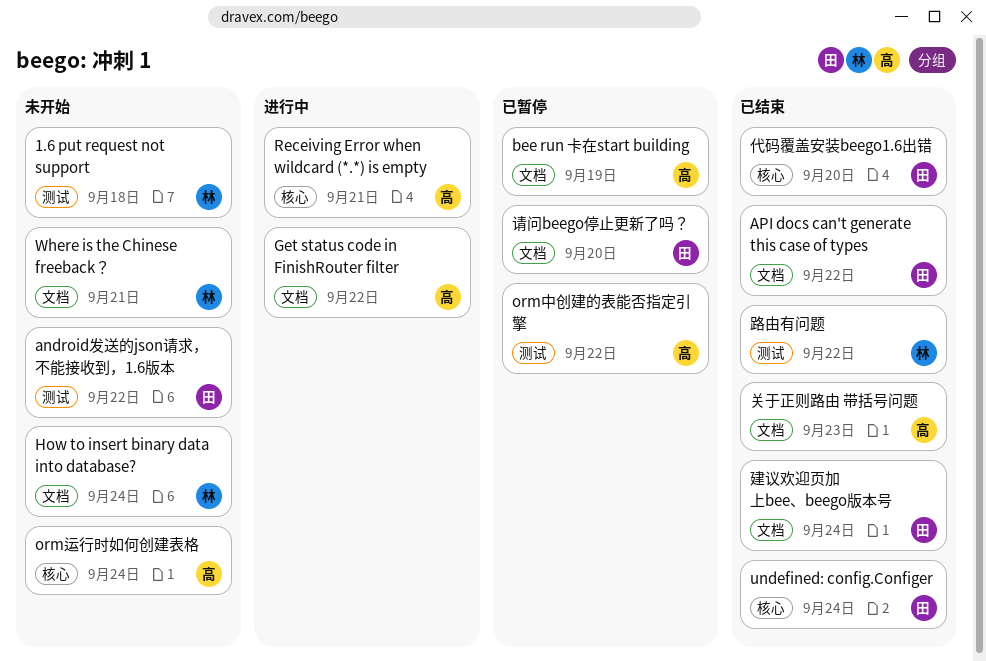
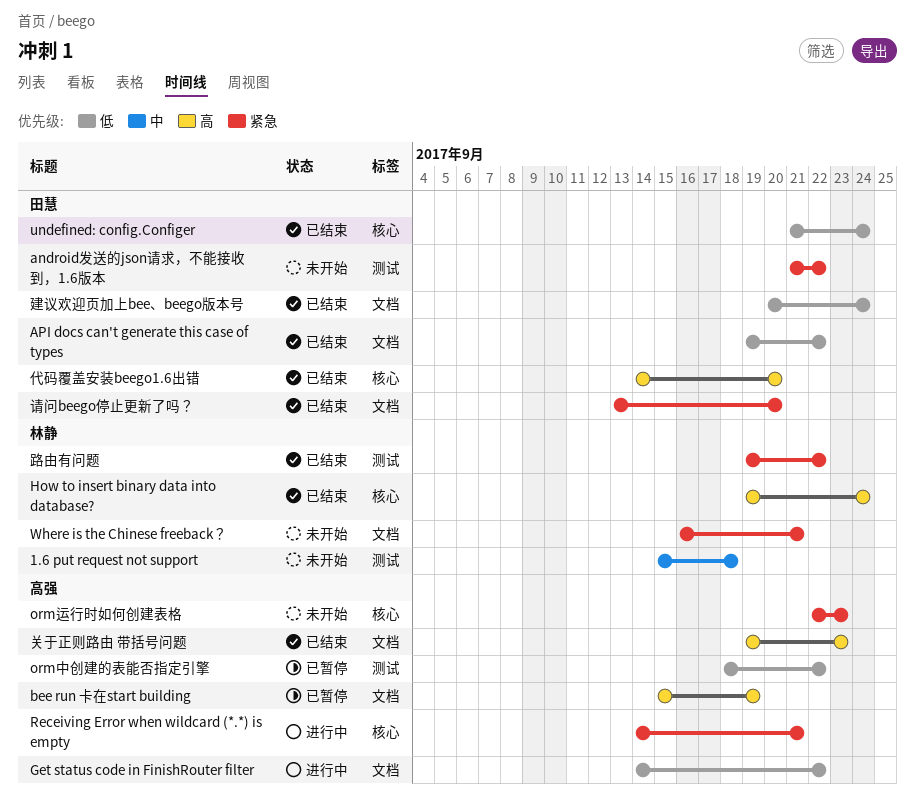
How to insert binary data into database?, status: 未开始 -> 已结束
How to insert binary data into database?, label: 文档 -> 核心
orm运行时如何创建表格, due: Sep 24 -> Sep 23
请问beego停止更新了吗？, status: 已暂停 -> 已结束

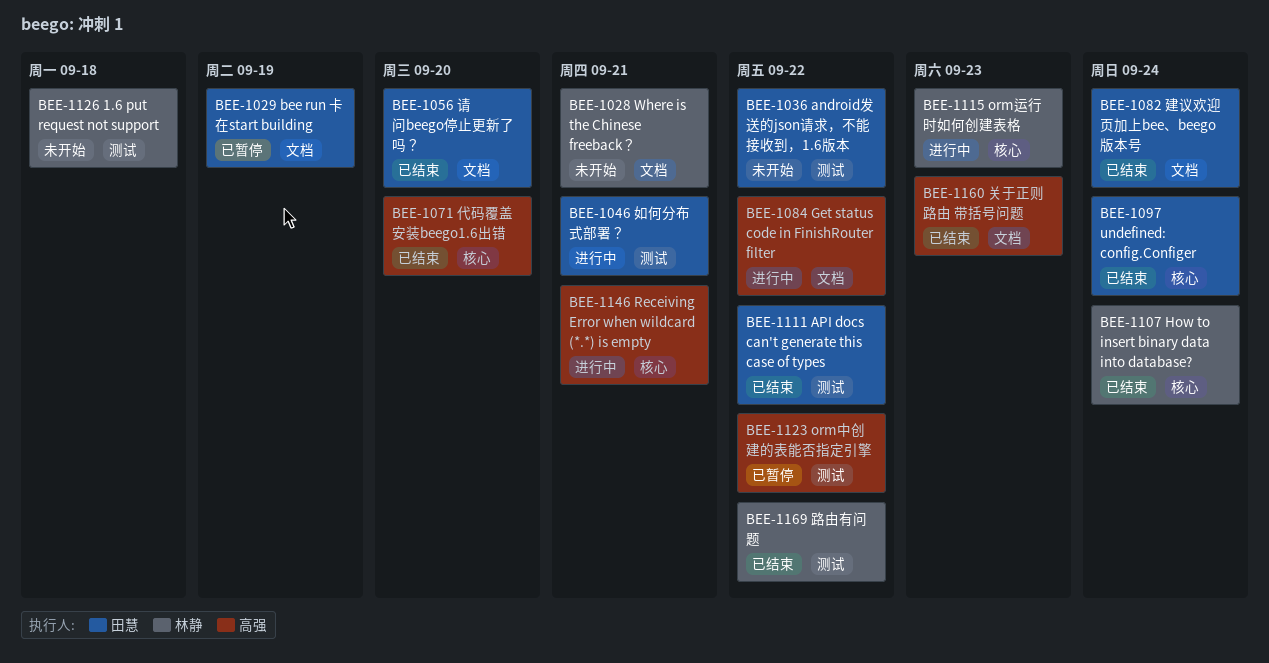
API docs can't generate this case of types, label: 文档 -> 测试
bee run 卡在start building, owner: 高强 -> 田慧
orm运行时如何创建表格, status: 未开始 -> 进行中
orm运行时如何创建表格, owner: 高强 -> 林静
代码覆盖安装beego1.6出错, owner: 田慧 -> 高强
如何分布式部署？: none -> present

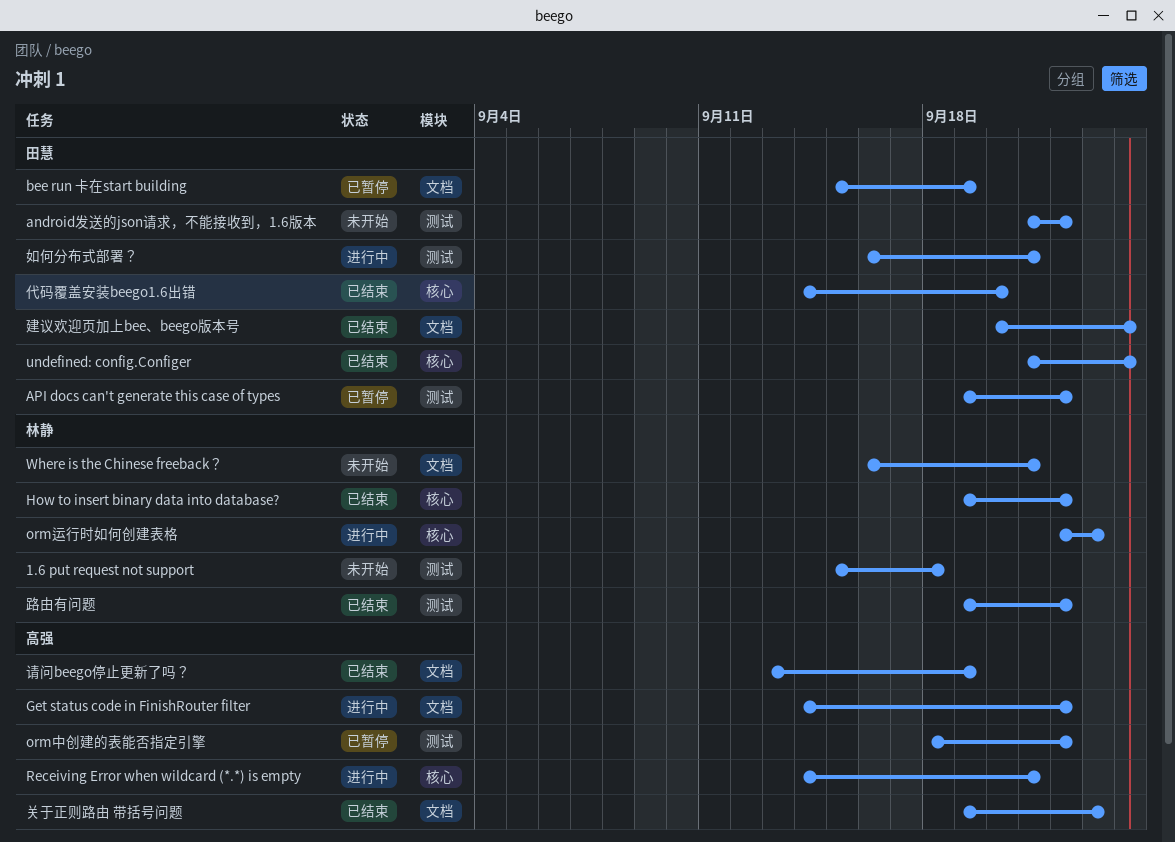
API docs can't generate this case of types, status: 已结束 -> 已暂停
How to insert binary data into database?, due: Sep 24 -> Sep 22
代码覆盖安装beego1.6出错, owner: 高强 -> 田慧
请问beego停止更新了吗？, owner: 田慧 -> 高强
请问beego停止更新了吗？, due: Sep 20 -> Sep 19

